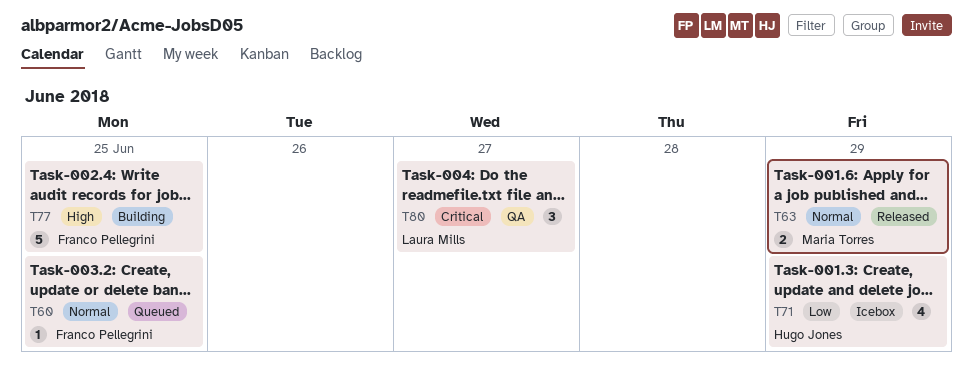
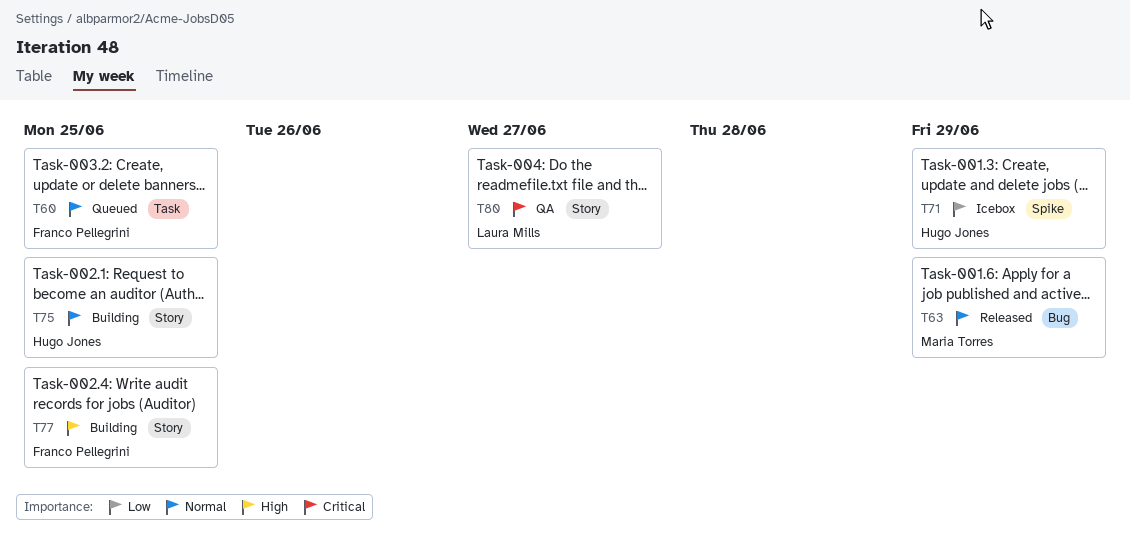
T75: none -> present

